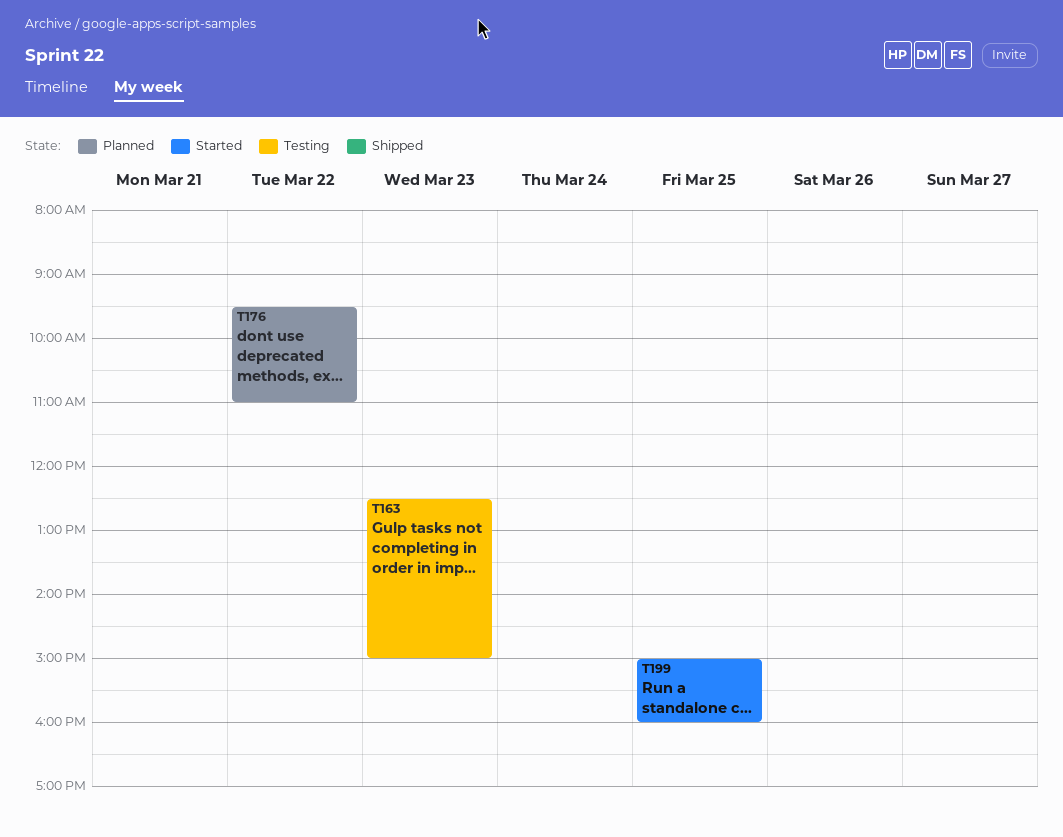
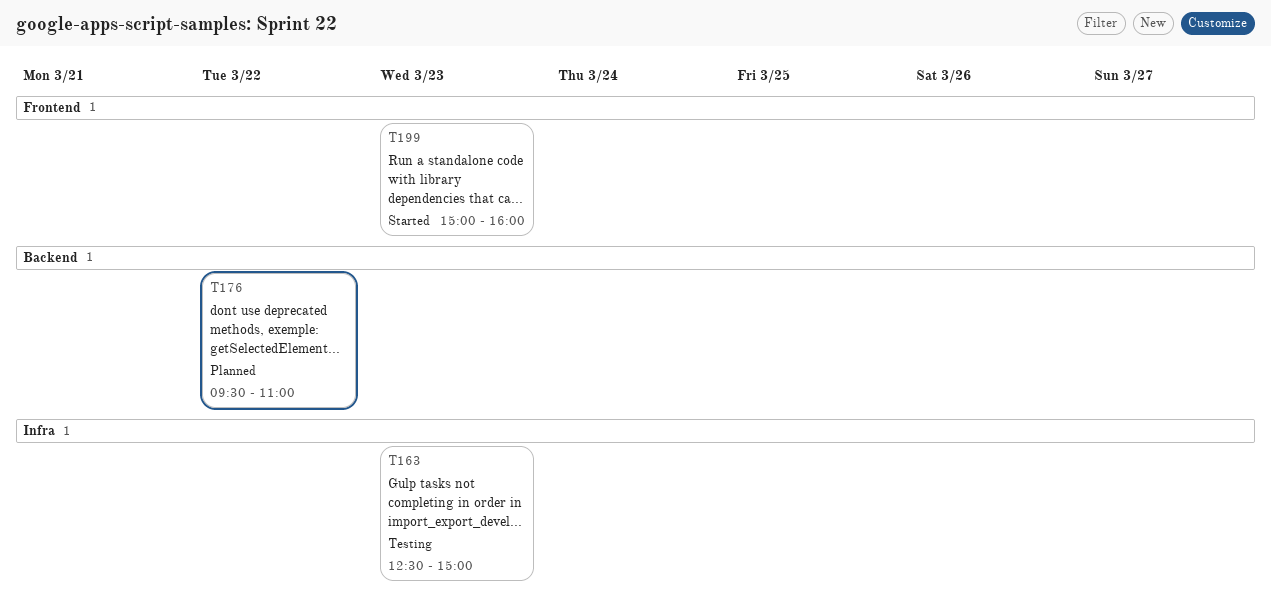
T199, day: Mar 25 -> Mar 23

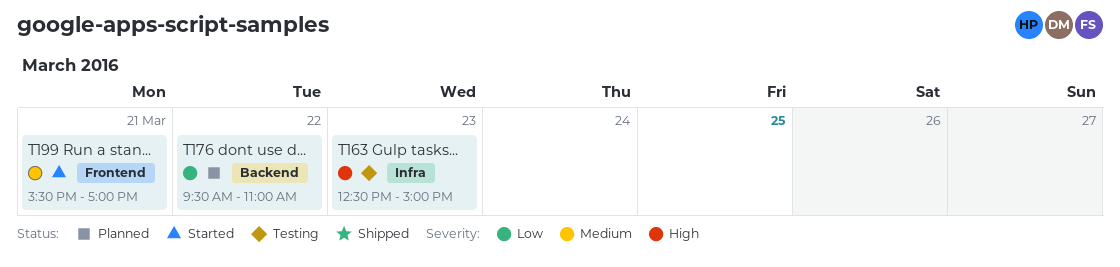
T199, day: Mar 23 -> Mar 21
T199, begins: 15:00 -> 15:30
T199, ends: 16:00 -> 17:00

